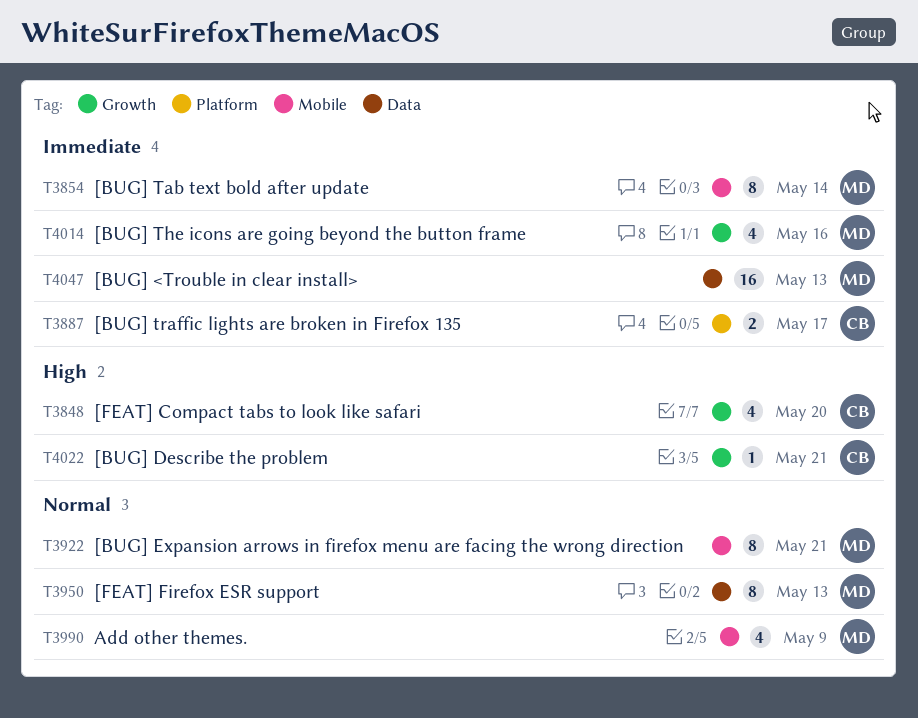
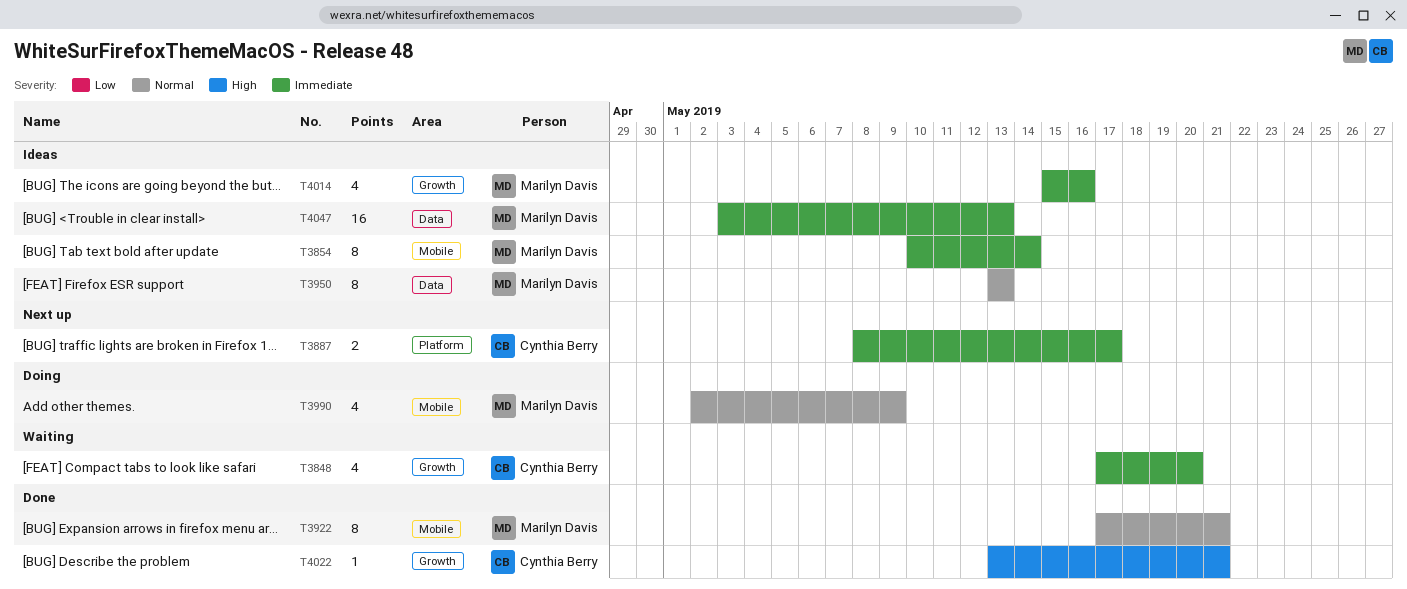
T3848, priority: High -> Immediate

